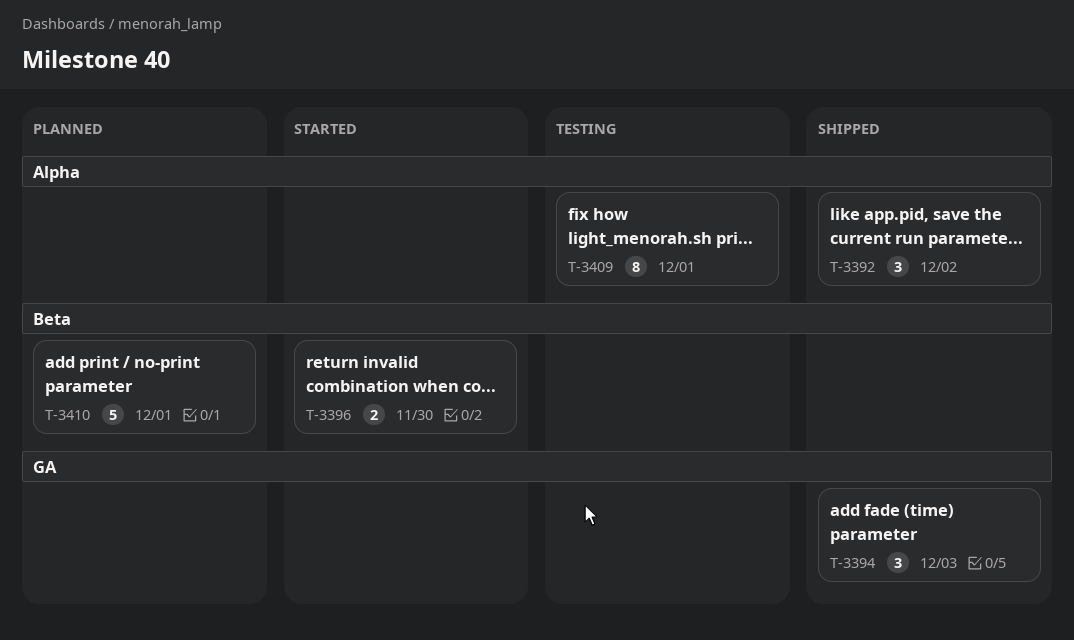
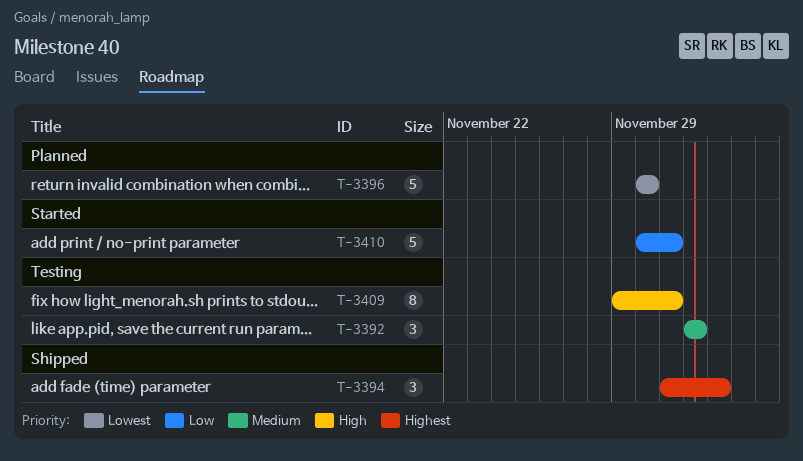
T-3392, status: Shipped -> Testing
T-3396, status: Started -> Planned
T-3396, estimate: 2 -> 5
T-3410, status: Planned -> Started

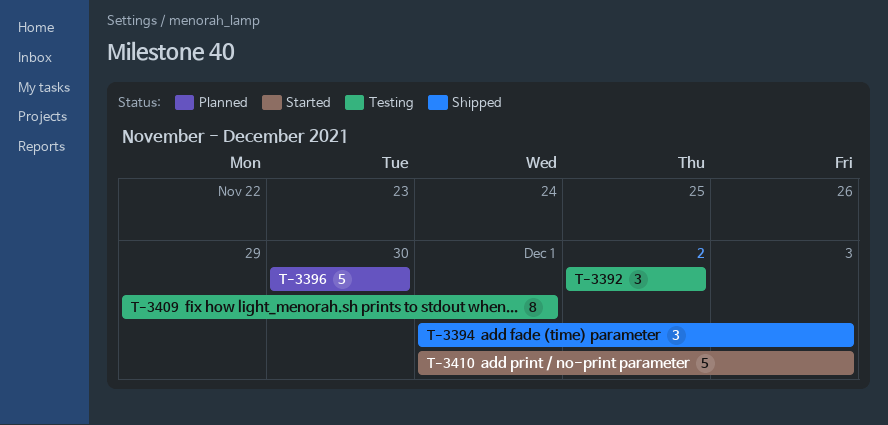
T-3410, start: Nov 30 -> Dec 1
T-3410, due: Dec 1 -> Dec 3

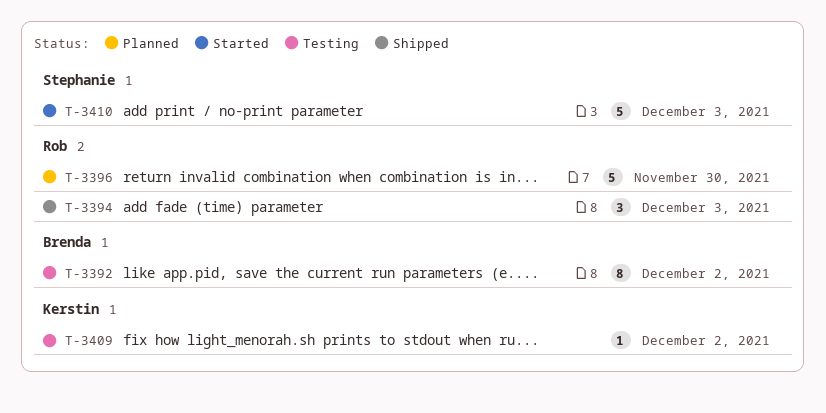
T-3392, estimate: 3 -> 8
T-3409, estimate: 8 -> 1
T-3409, due: Dec 1 -> Dec 2

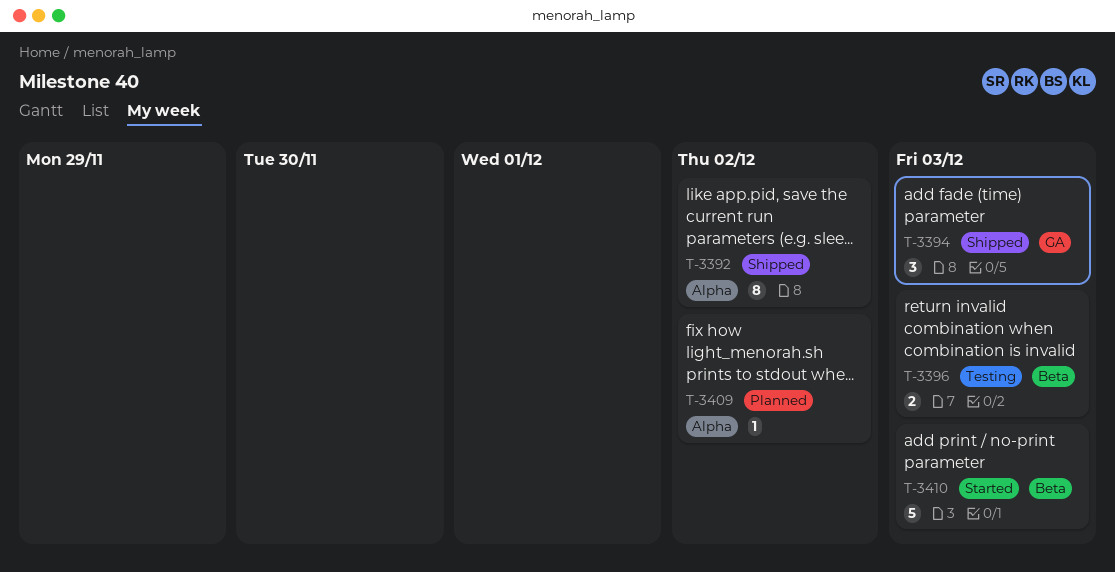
T-3392, status: Testing -> Shipped
T-3396, status: Planned -> Testing
T-3396, estimate: 5 -> 2
T-3396, due: Nov 30 -> Dec 3
T-3409, status: Testing -> Planned

